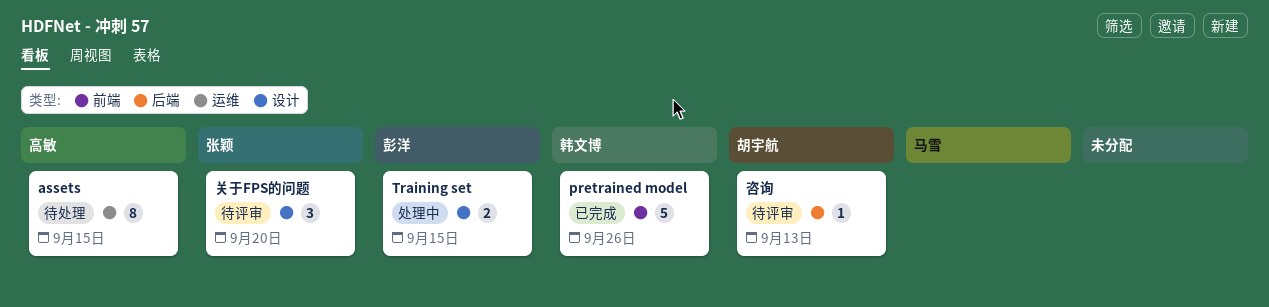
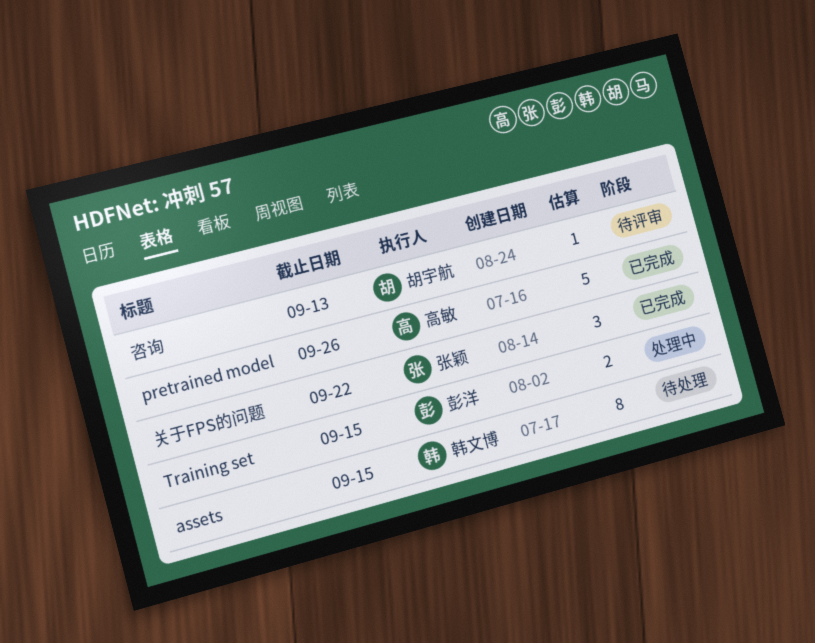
assets, owner: 高敏 -> 韩文博
pretrained model, owner: 韩文博 -> 高敏
关于FPS的问题, status: 待评审 -> 已完成
关于FPS的问题, due: Sep 20 -> Sep 22

